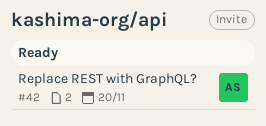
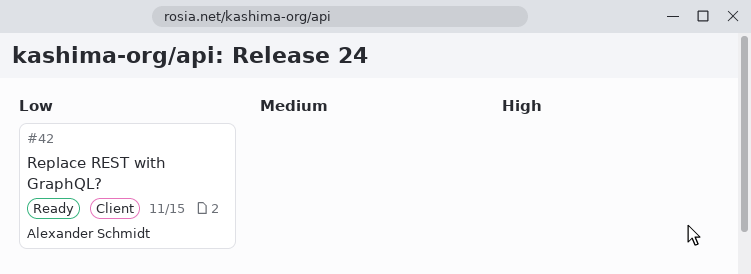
#42, due: Nov 20 -> Nov 15

